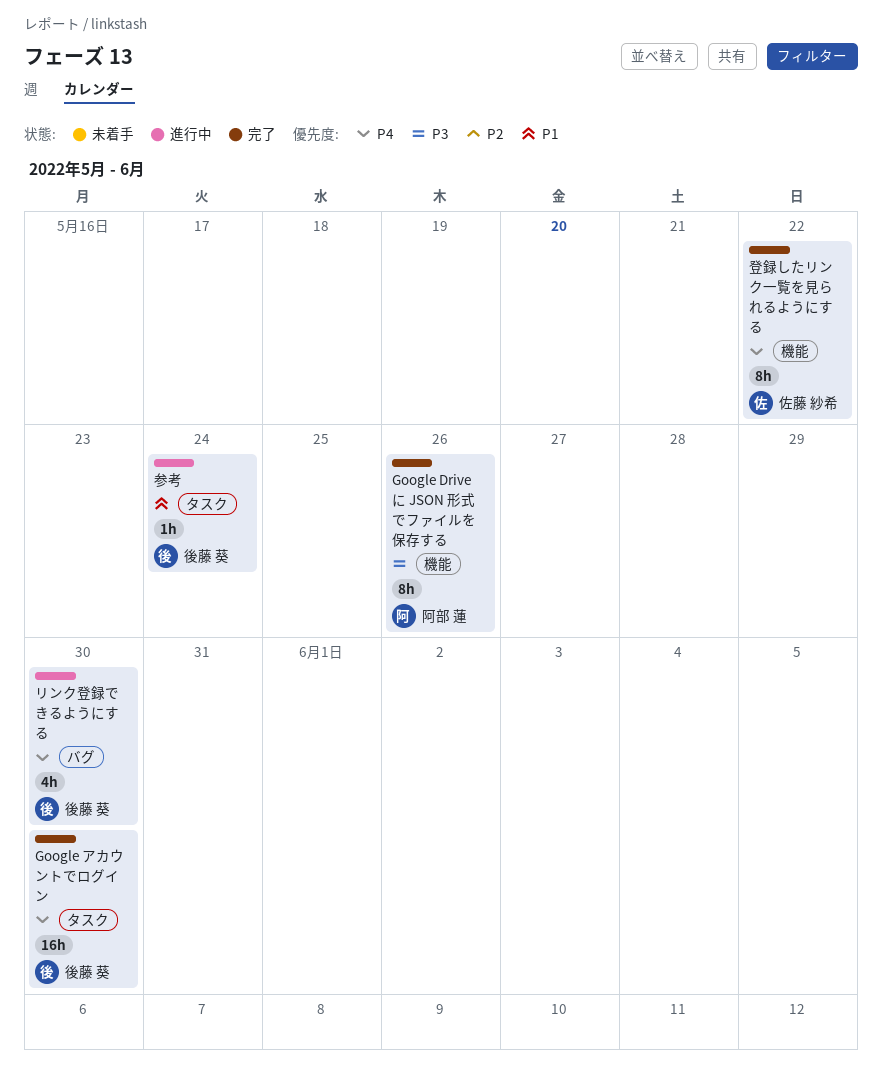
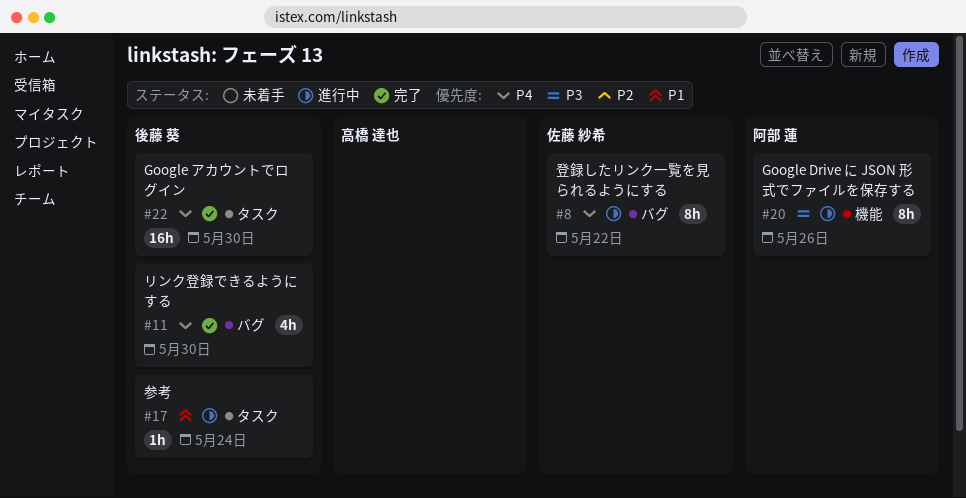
Google Drive に JSON 形式でファイルを保存する, status: 完了 -> 進行中
リンク登録できるようにする, status: 進行中 -> 完了
登録したリンク一覧を見られるようにする, status: 完了 -> 進行中
登録したリンク一覧を見られるようにする, label: 機能 -> バグ

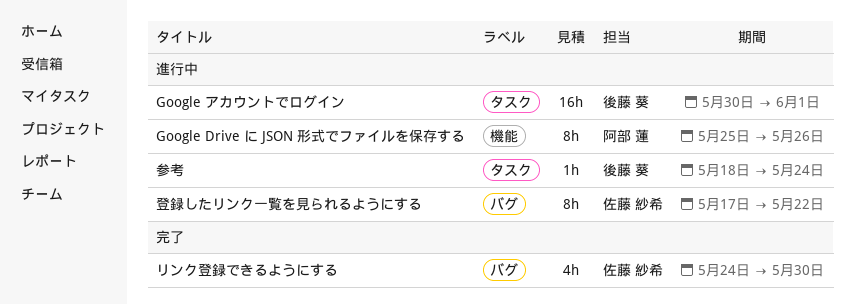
Google アカウントでログイン, status: 完了 -> 進行中
Google アカウントでログイン, due: May 30 -> Jun 1
リンク登録できるようにする, owner: 後藤 葵 -> 佐藤 紗希

